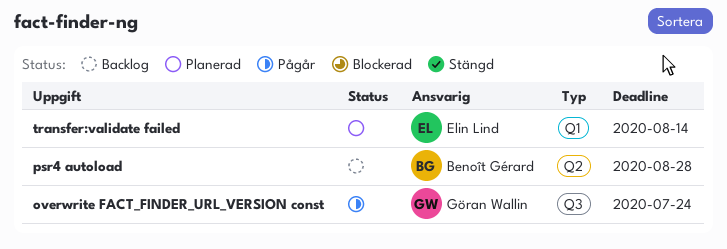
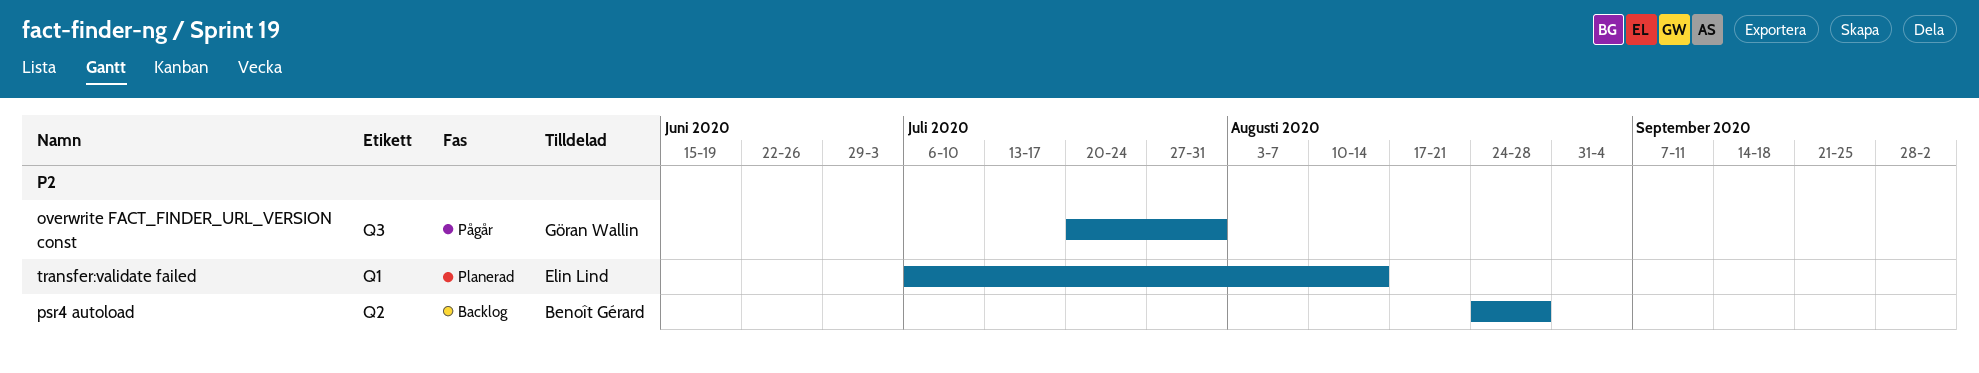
overwrite FACT_FINDER_URL_VERSION const, due: Jul 24 -> Jul 31

